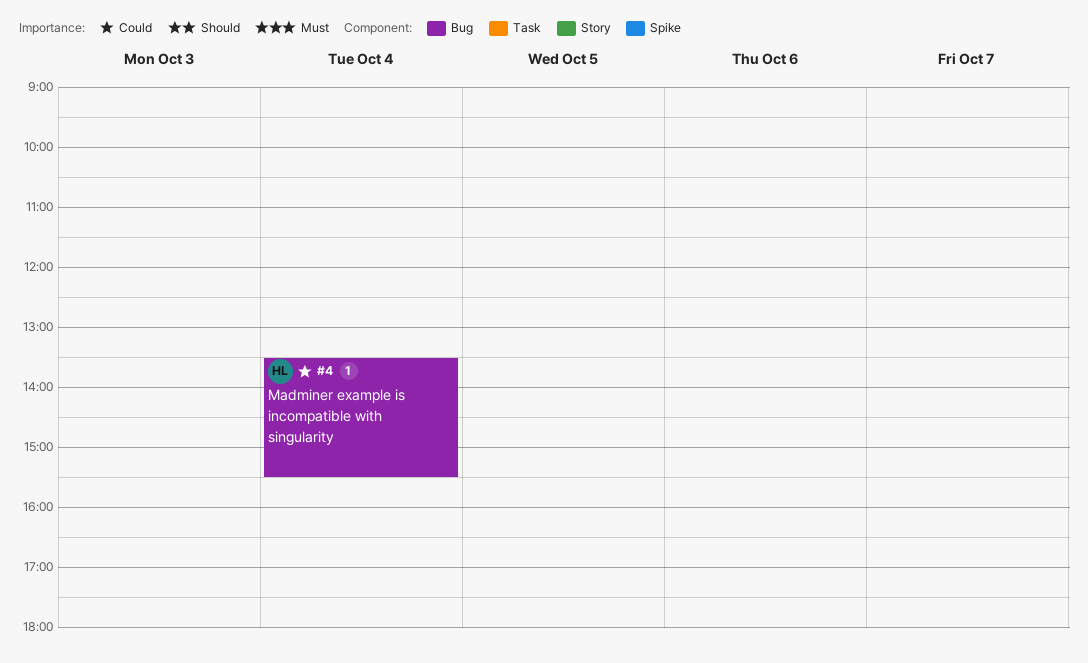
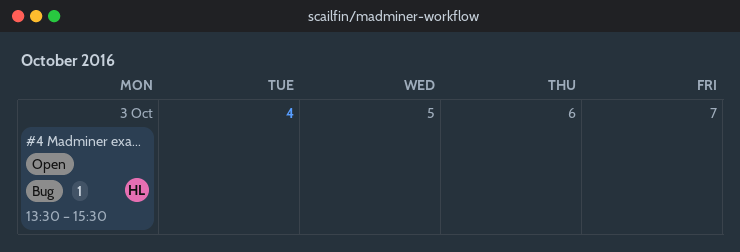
#4, day: Oct 4 -> Oct 3

